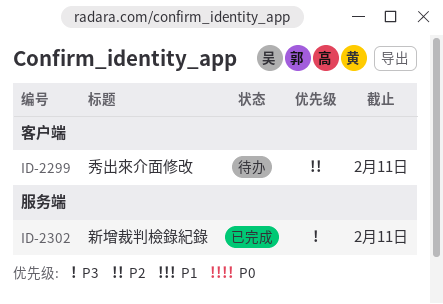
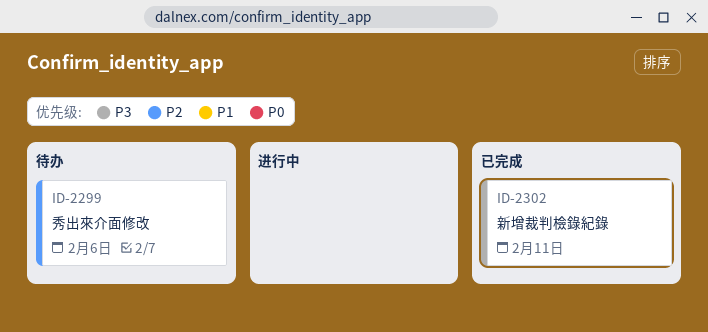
ID-2299, due: Feb 11 -> Feb 6

